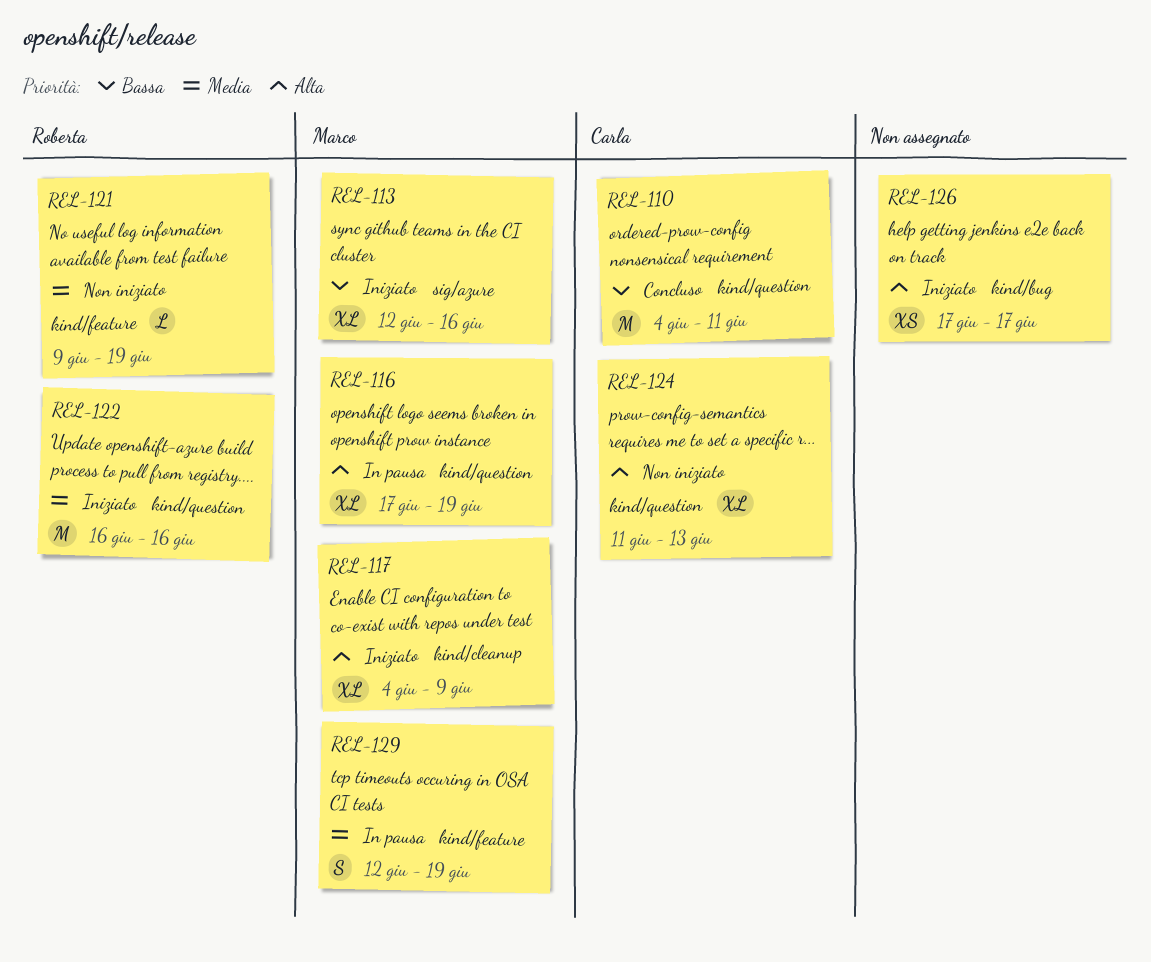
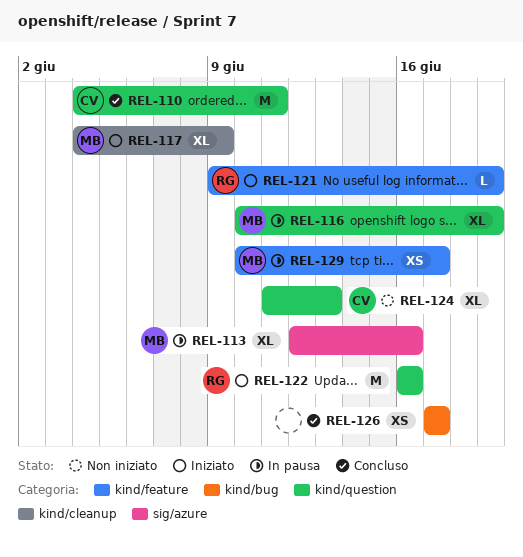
REL-113, status: Iniziato -> In pausa
REL-116, start: Jun 17 -> Jun 10
REL-121, status: Non iniziato -> Iniziato
REL-126, status: Iniziato -> Concluso
REL-129, estimate: S -> XS
REL-129, start: Jun 12 -> Jun 10
REL-129, due: Jun 19 -> Jun 17

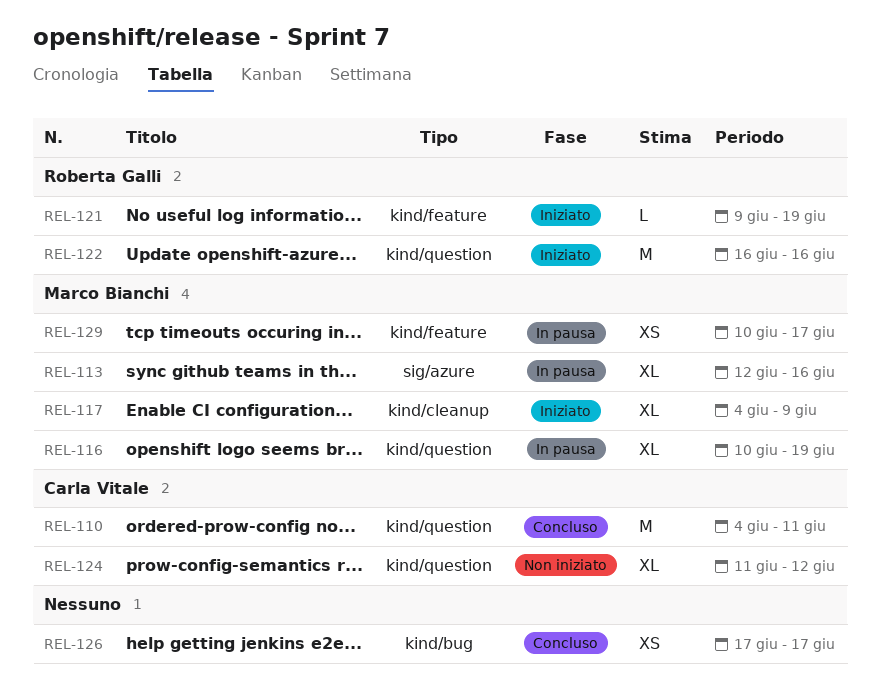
REL-124, due: Jun 13 -> Jun 12

